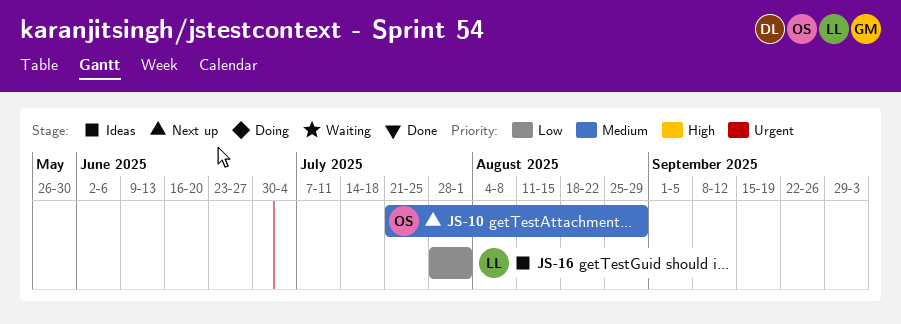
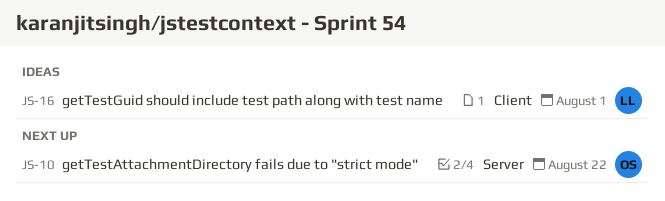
JS-10, due: Aug 29 -> Aug 22

